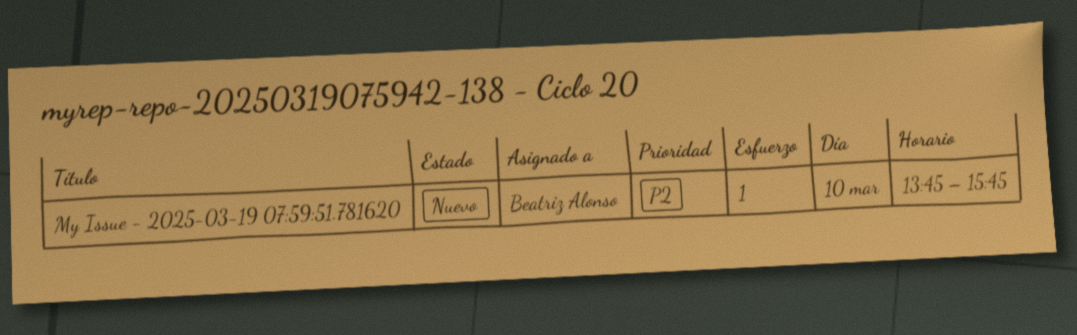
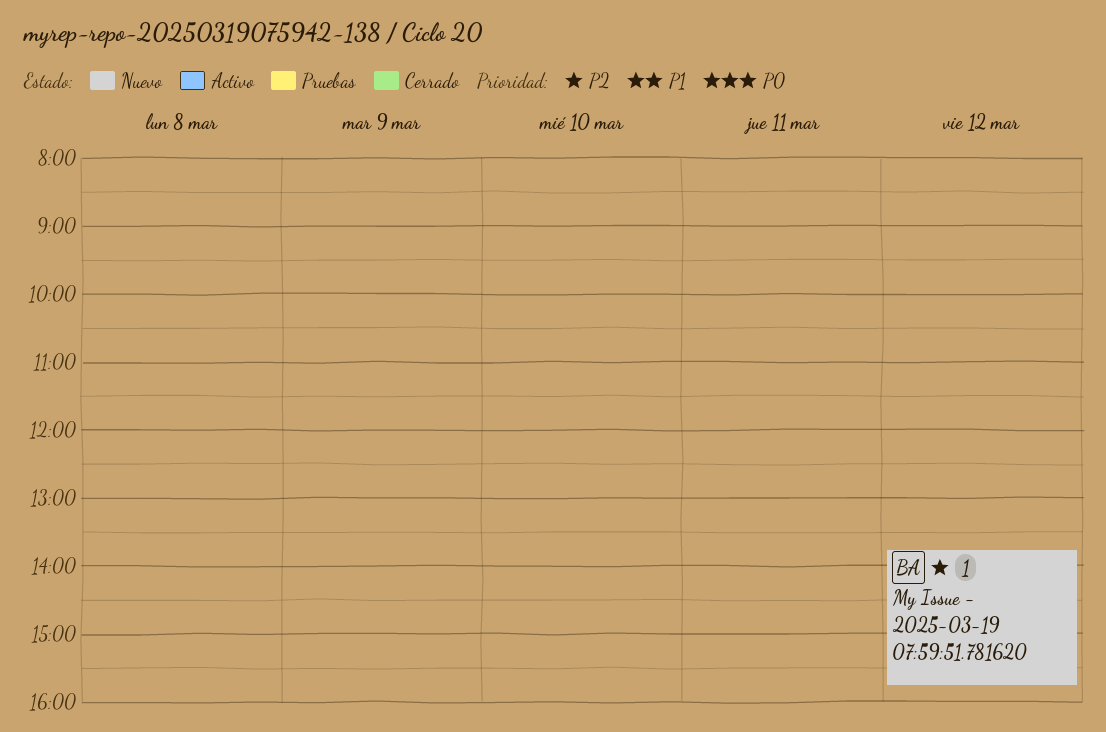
My Issue - 2025-03-19 07:59:51.781620, day: Mar 10 -> Mar 12

